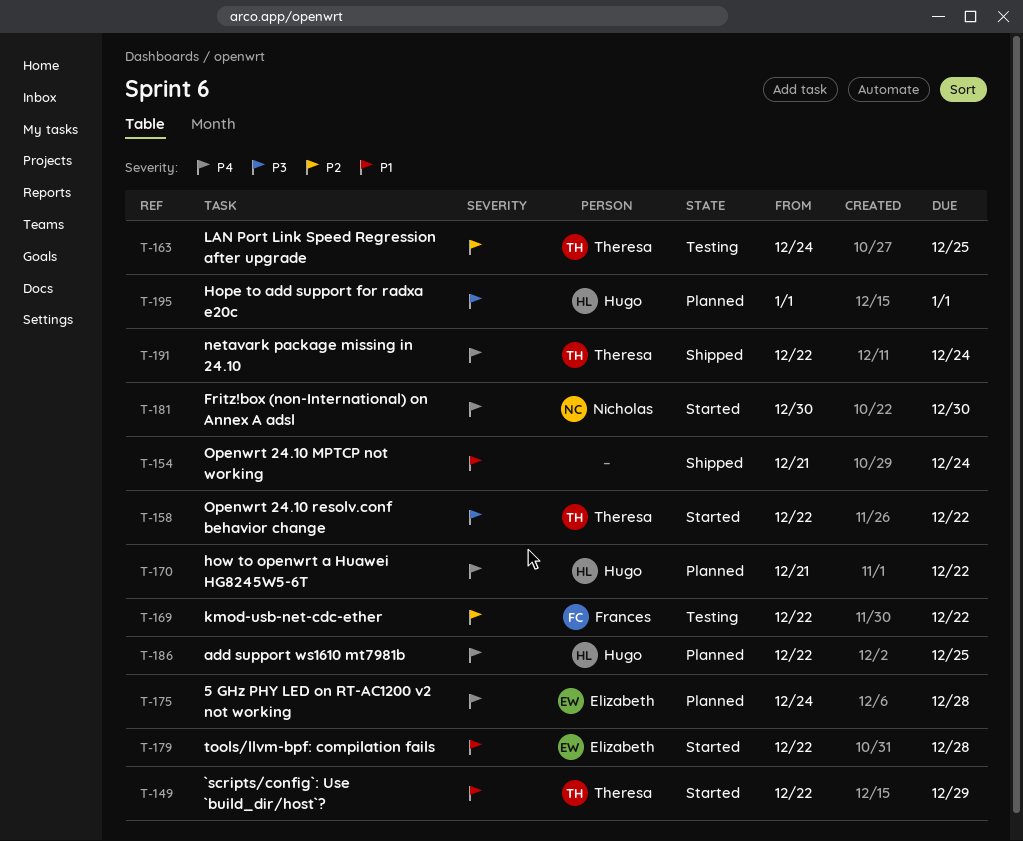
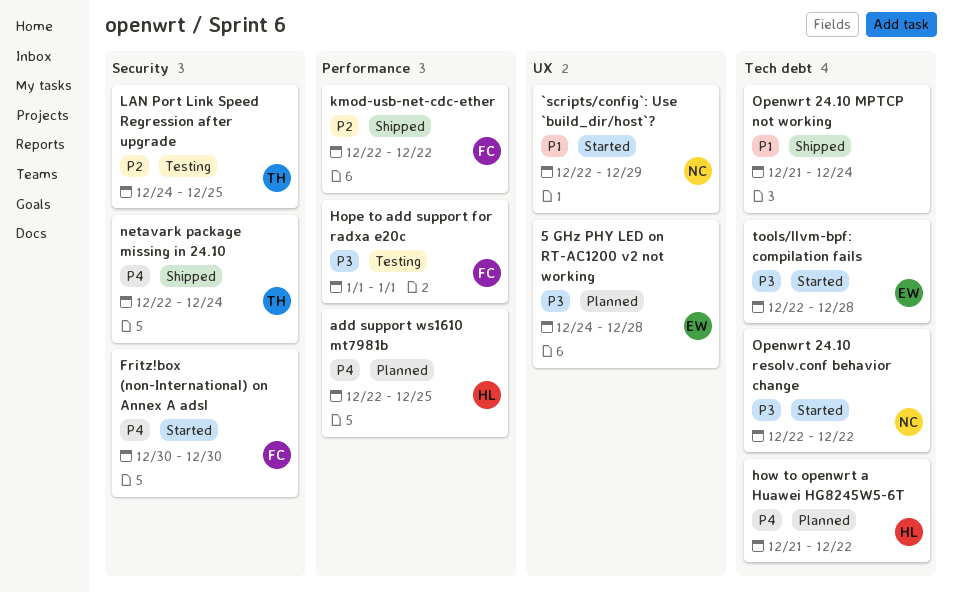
5 GHz PHY LED on RT-AC1200 v2 not working, priority: P4 -> P3
`scripts/config`: Use `build_dir/host`?, owner: Theresa -> Nicholas
Fritz!box (non-International) on Annex A adsl, owner: Nicholas -> Frances
Hope to add support for radxa e20c, status: Planned -> Testing
Hope to add support for radxa e20c, owner: Hugo -> Frances
kmod-usb-net-cdc-ether, status: Testing -> Shipped
Openwrt 24.10 resolv.conf behavior change, owner: Theresa -> Nicholas
tools/llvm-bpf: compilation fails, priority: P1 -> P3

